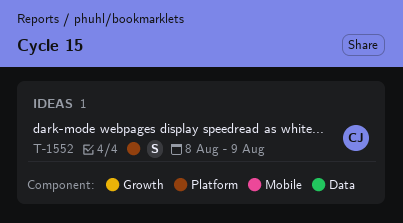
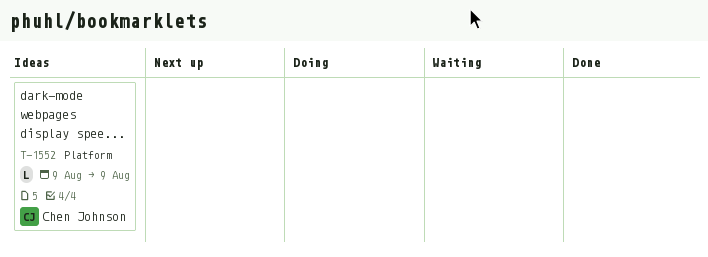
T-1552, estimate: S -> L
T-1552, start: Aug 8 -> Aug 9

